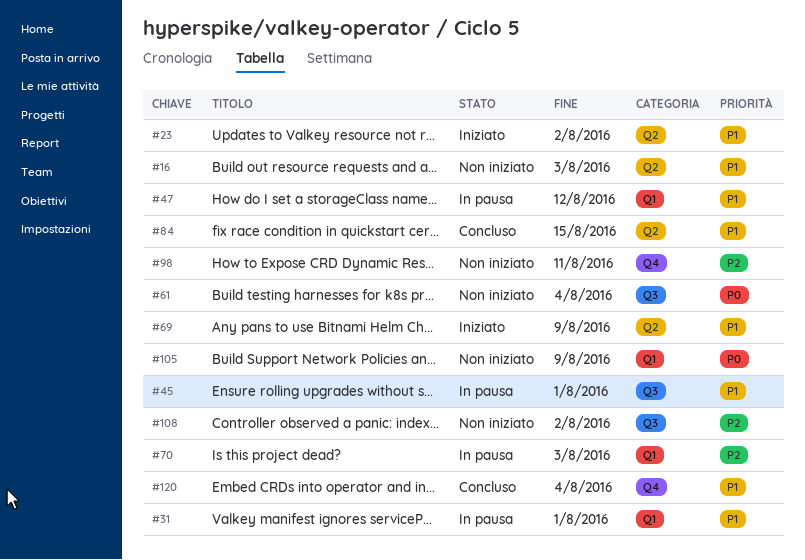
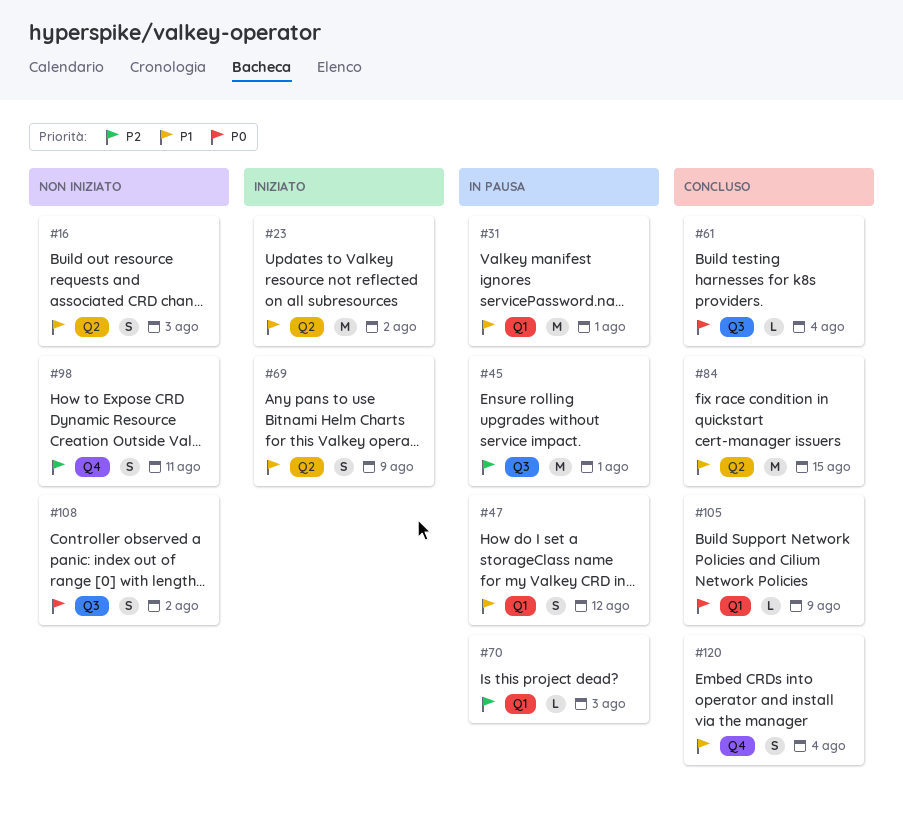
#45, priority: P1 -> P2
#61, status: Non iniziato -> Concluso
#105, status: Non iniziato -> Concluso
#108, priority: P2 -> P0

